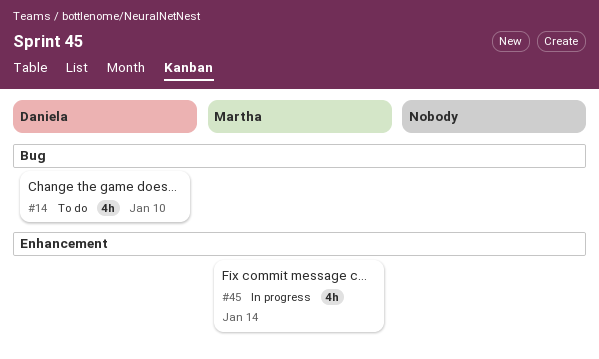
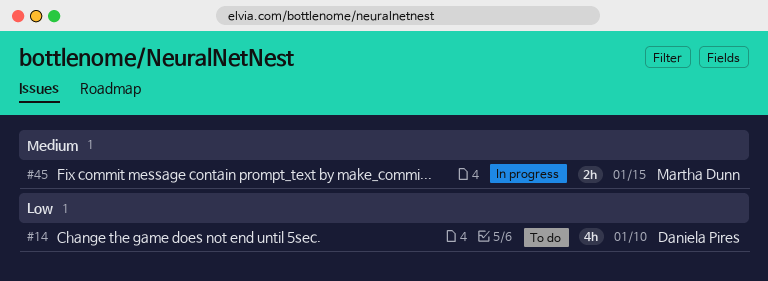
#45, estimate: 4h -> 2h
#45, due: Jan 14 -> Jan 15

